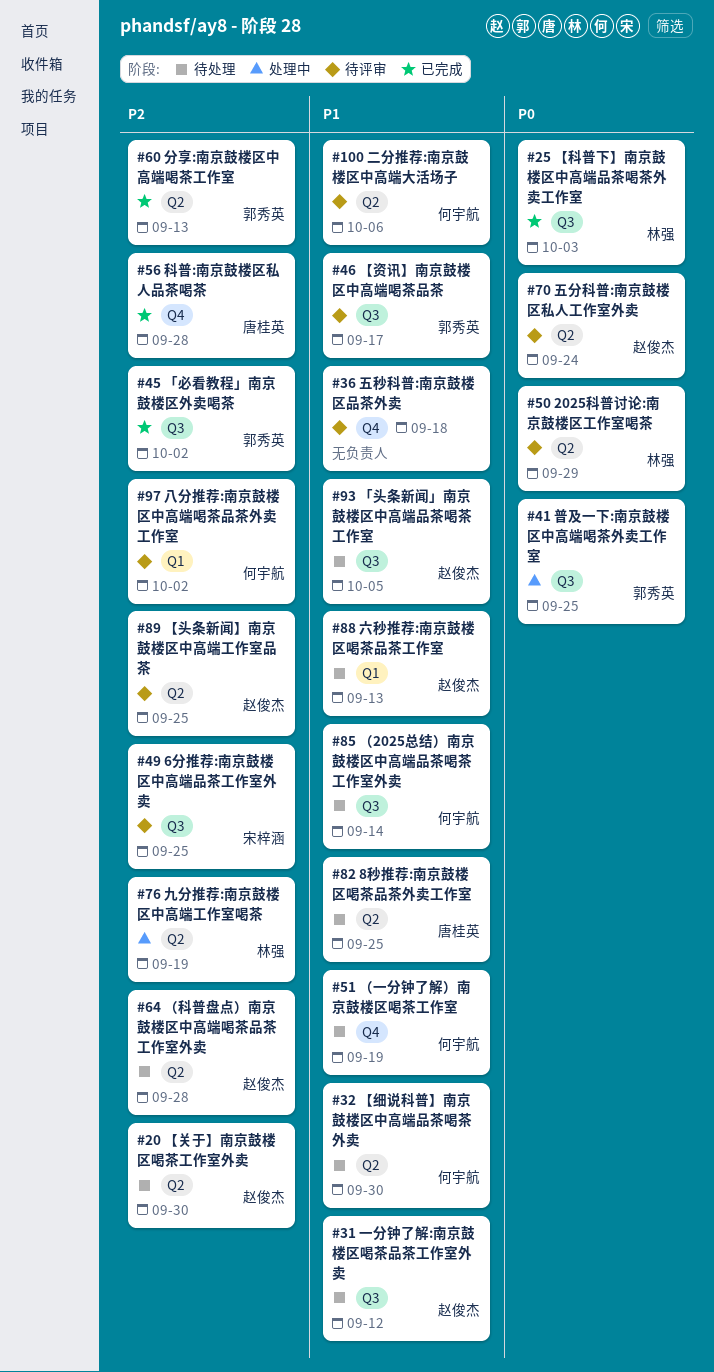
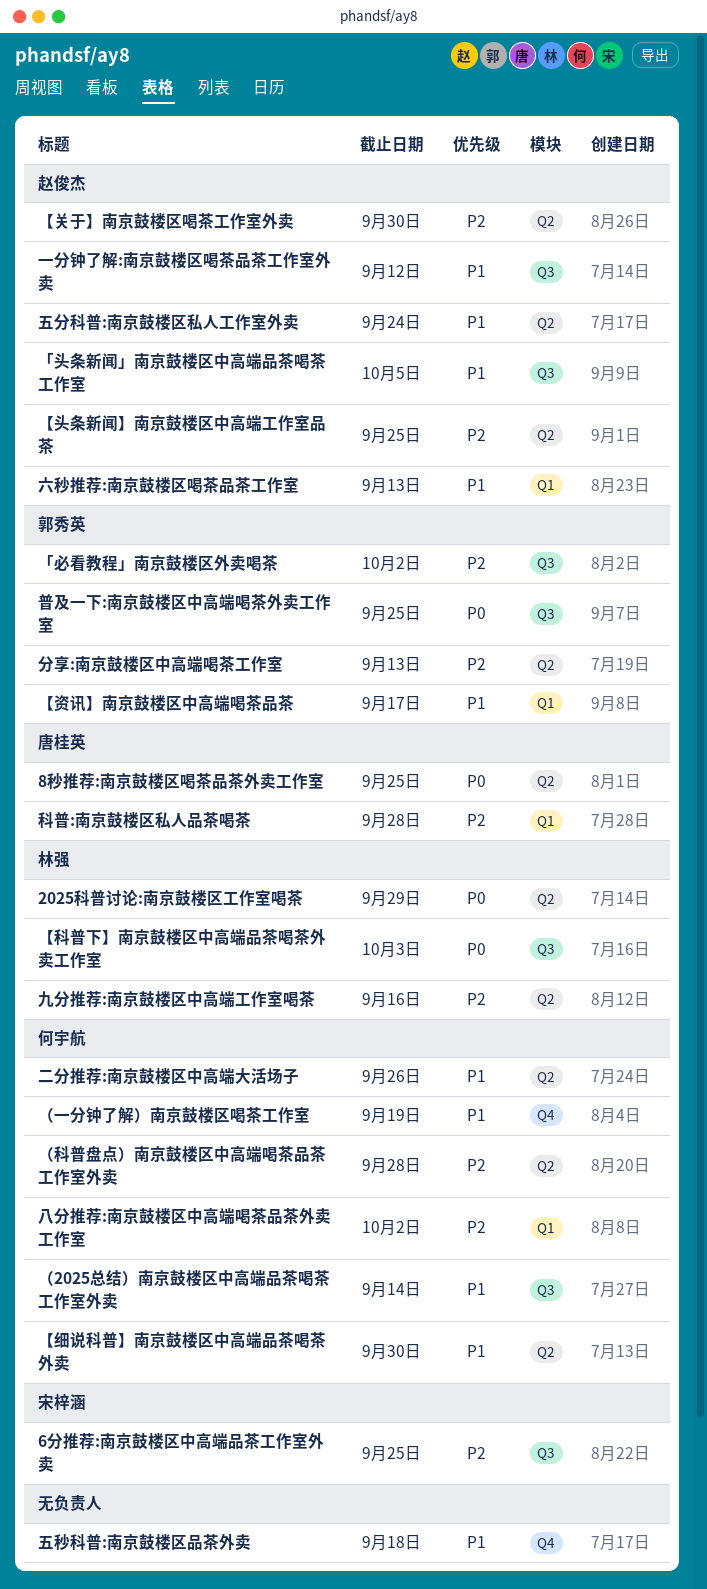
8秒推荐:南京鼓楼区喝茶品茶外卖工作室, priority: P1 -> P0
【资讯】南京鼓楼区中高端喝茶品茶, label: Q3 -> Q1
九分推荐:南京鼓楼区中高端工作室喝茶, due: Sep 19 -> Sep 16
二分推荐:南京鼓楼区中高端大活场子, due: Oct 6 -> Sep 26
五分科普:南京鼓楼区私人工作室外卖, priority: P0 -> P1
科普:南京鼓楼区私人品茶喝茶, label: Q4 -> Q1
（科普盘点）南京鼓楼区中高端喝茶品茶工作室外卖, owner: 赵俊杰 -> 何宇航

